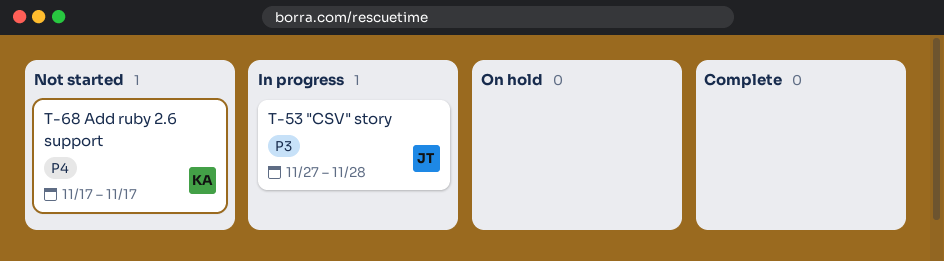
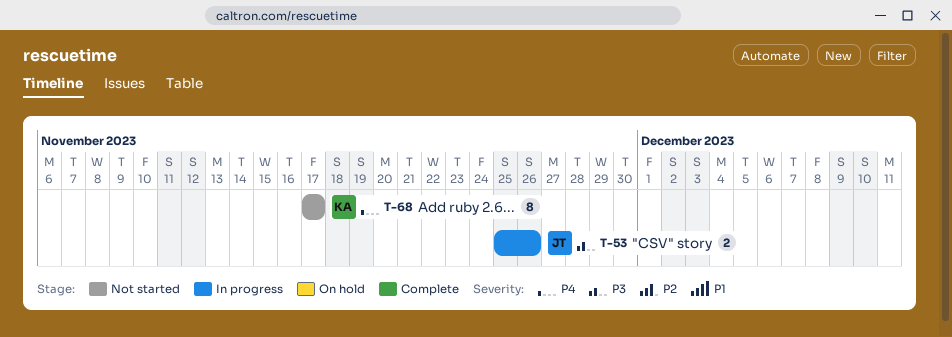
T-53, start: Nov 27 -> Nov 25
T-53, due: Nov 28 -> Nov 26

